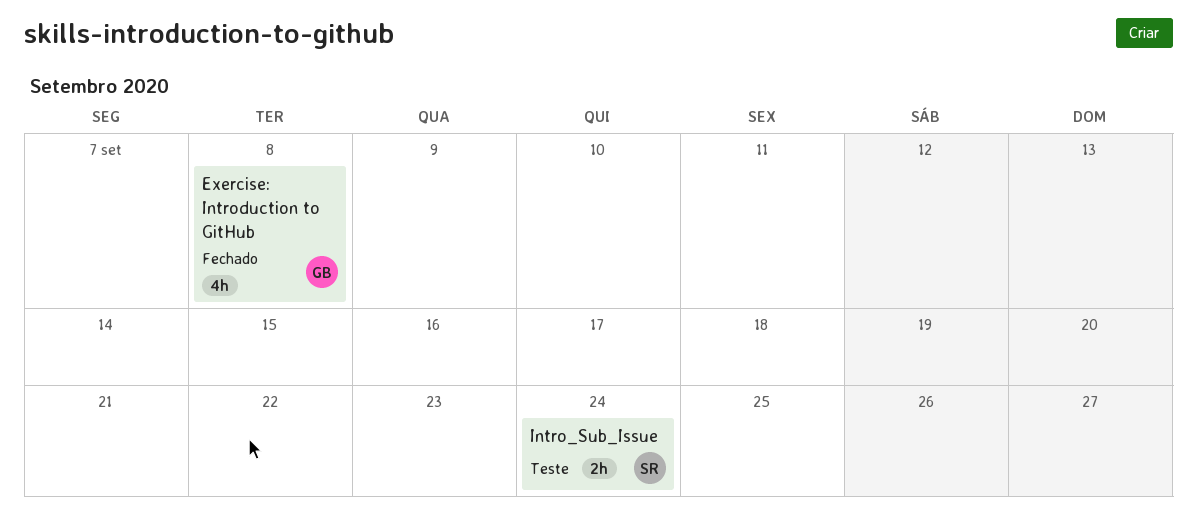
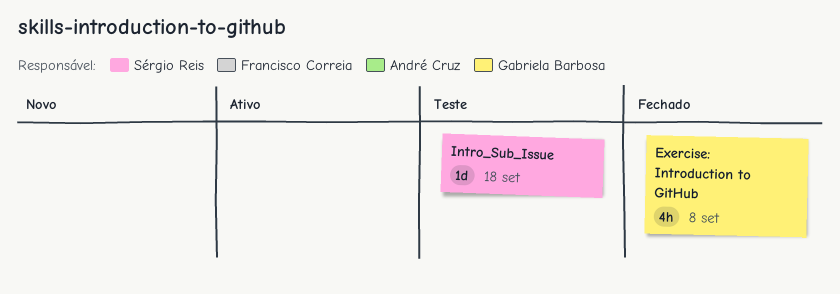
Intro_Sub_Issue, estimate: 2h -> 1d
Intro_Sub_Issue, due: Sep 24 -> Sep 18

